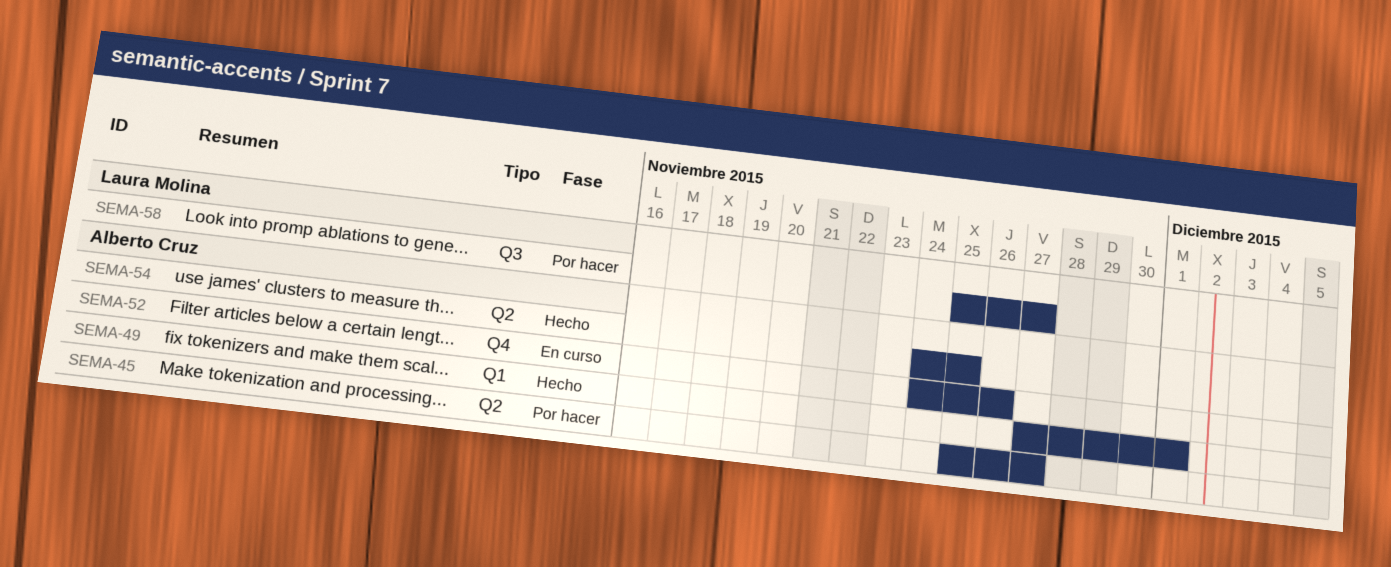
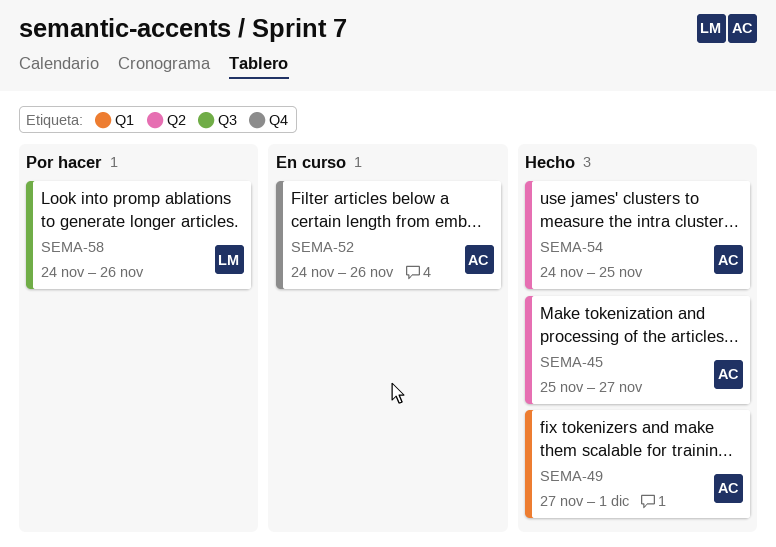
SEMA-45, status: Por hacer -> Hecho
SEMA-58, start: Nov 25 -> Nov 24
SEMA-58, due: Nov 27 -> Nov 26

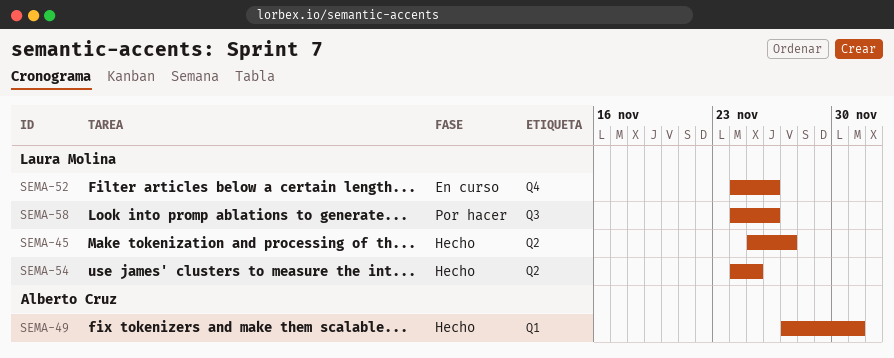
SEMA-45, owner: Alberto Cruz -> Laura Molina
SEMA-52, owner: Alberto Cruz -> Laura Molina
SEMA-54, owner: Alberto Cruz -> Laura Molina

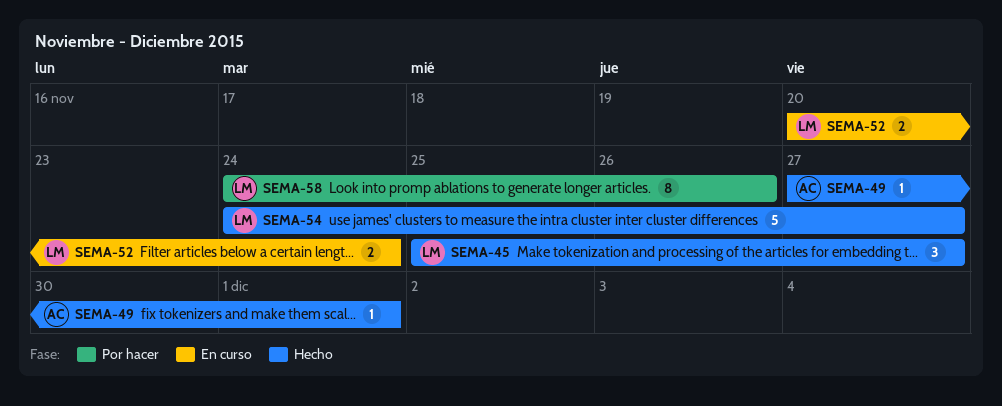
SEMA-52, start: Nov 24 -> Nov 20
SEMA-52, due: Nov 26 -> Nov 24
SEMA-54, due: Nov 25 -> Nov 27

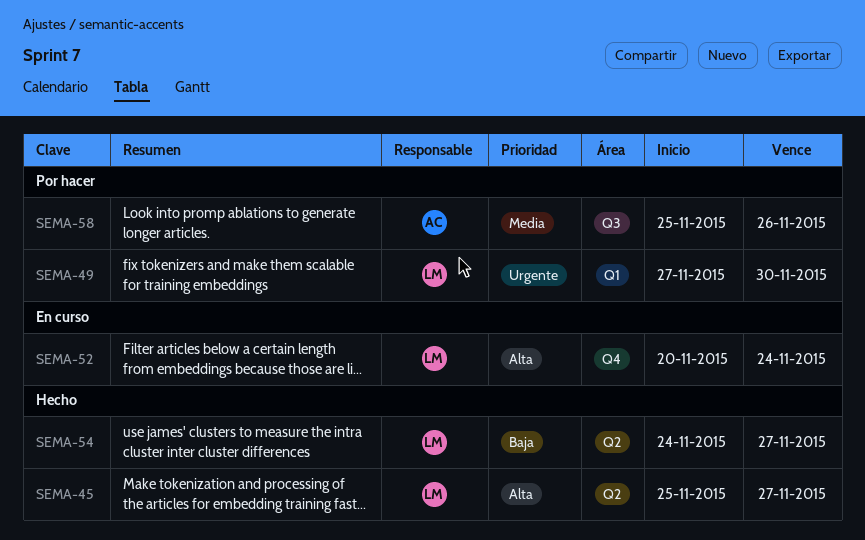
SEMA-49, status: Hecho -> Por hacer
SEMA-49, owner: AC -> LM
SEMA-49, due: Dec 1 -> Nov 30
SEMA-58, owner: LM -> AC
SEMA-58, start: Nov 24 -> Nov 25

